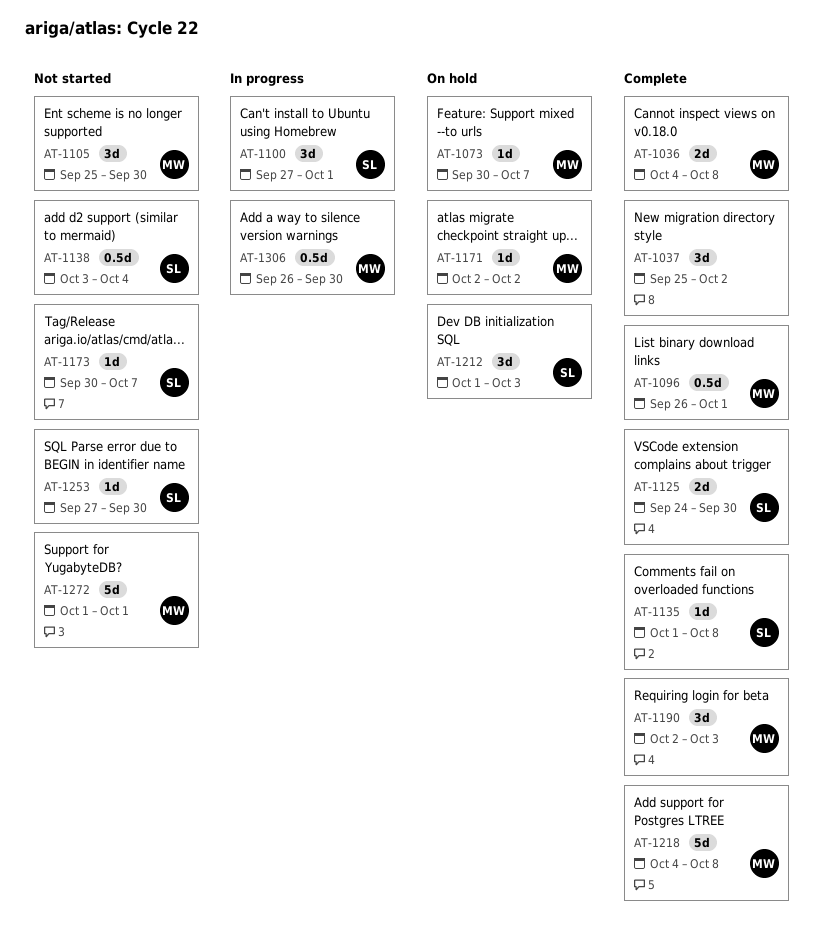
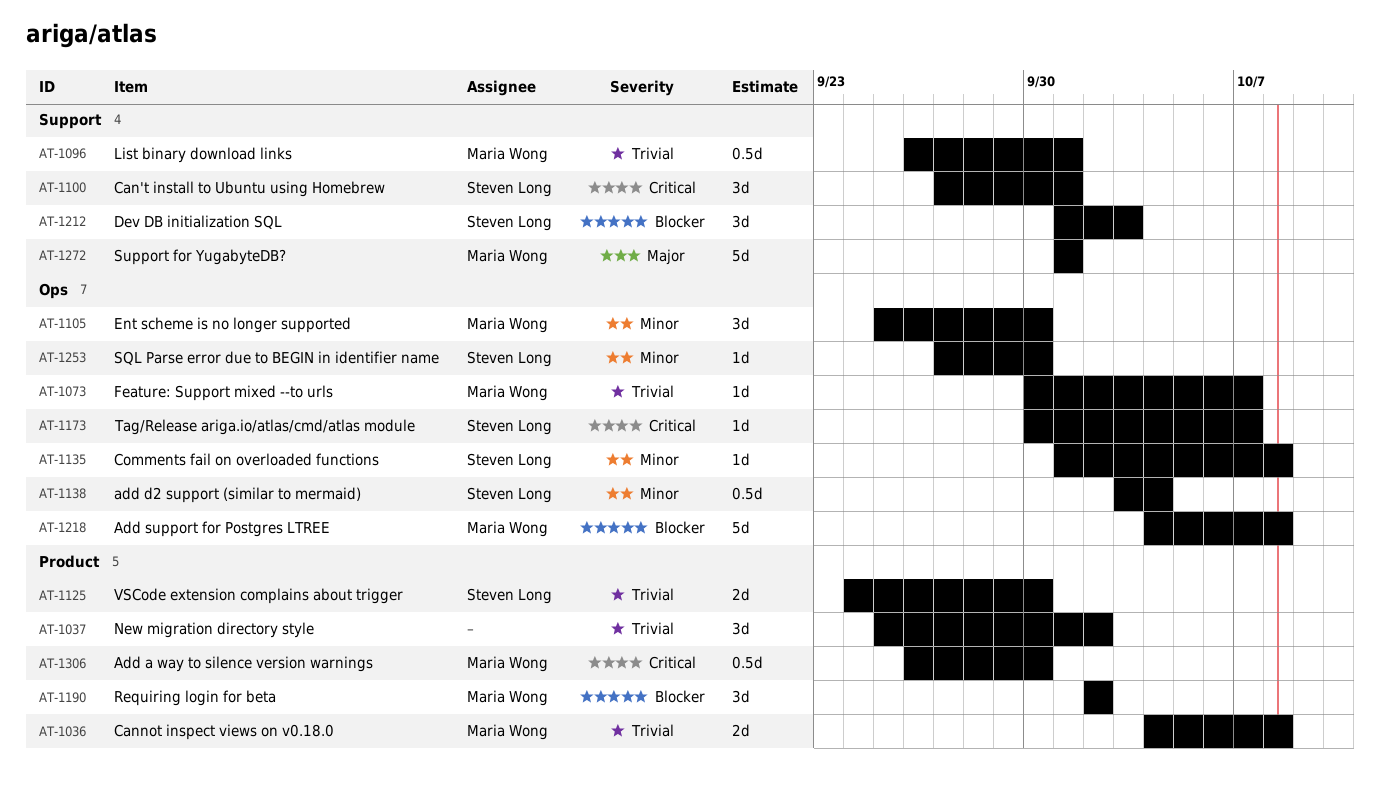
AT-1171: present -> none
AT-1190, due: Oct 3 -> Oct 2

